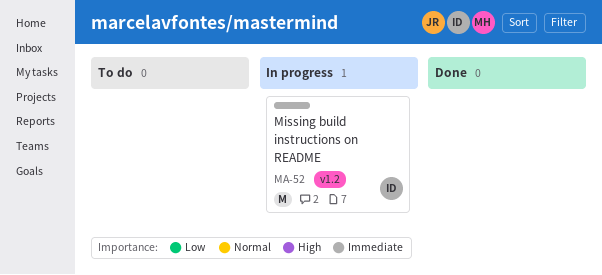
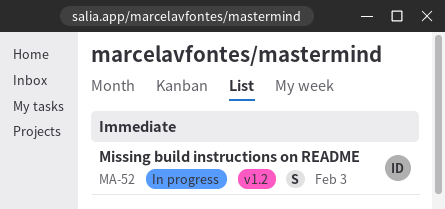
MA-52, estimate: M -> S

